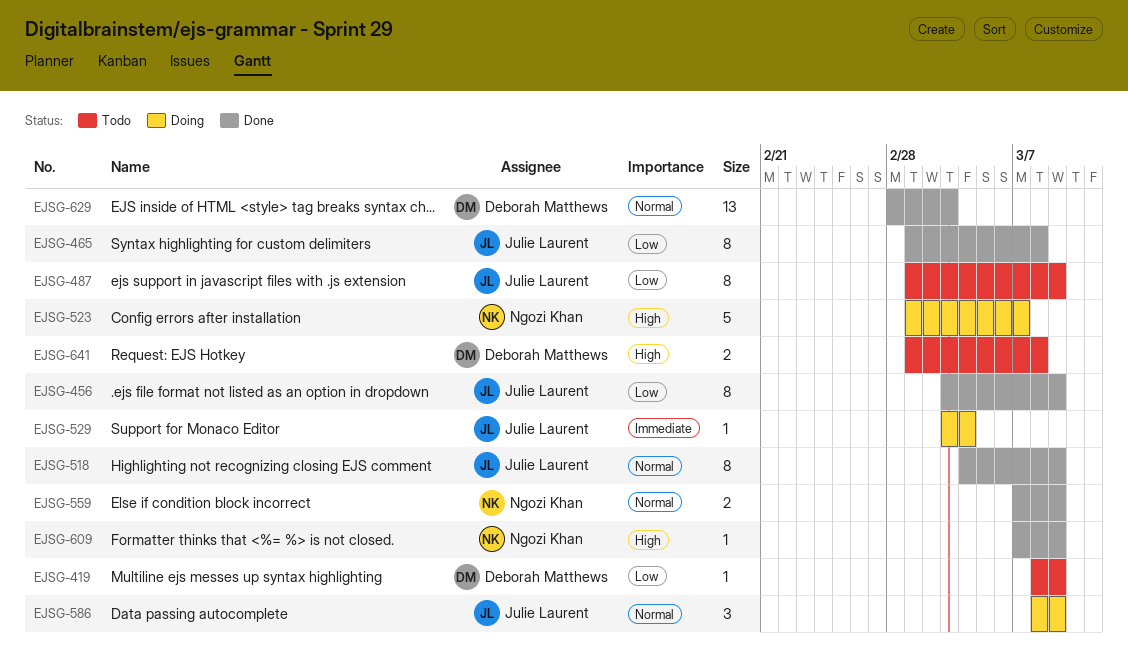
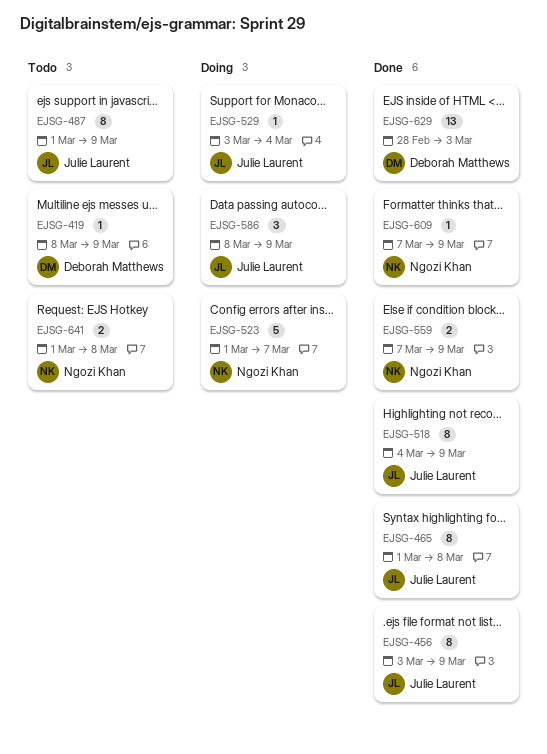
EJSG-641, owner: Deborah Matthews -> Ngozi Khan

